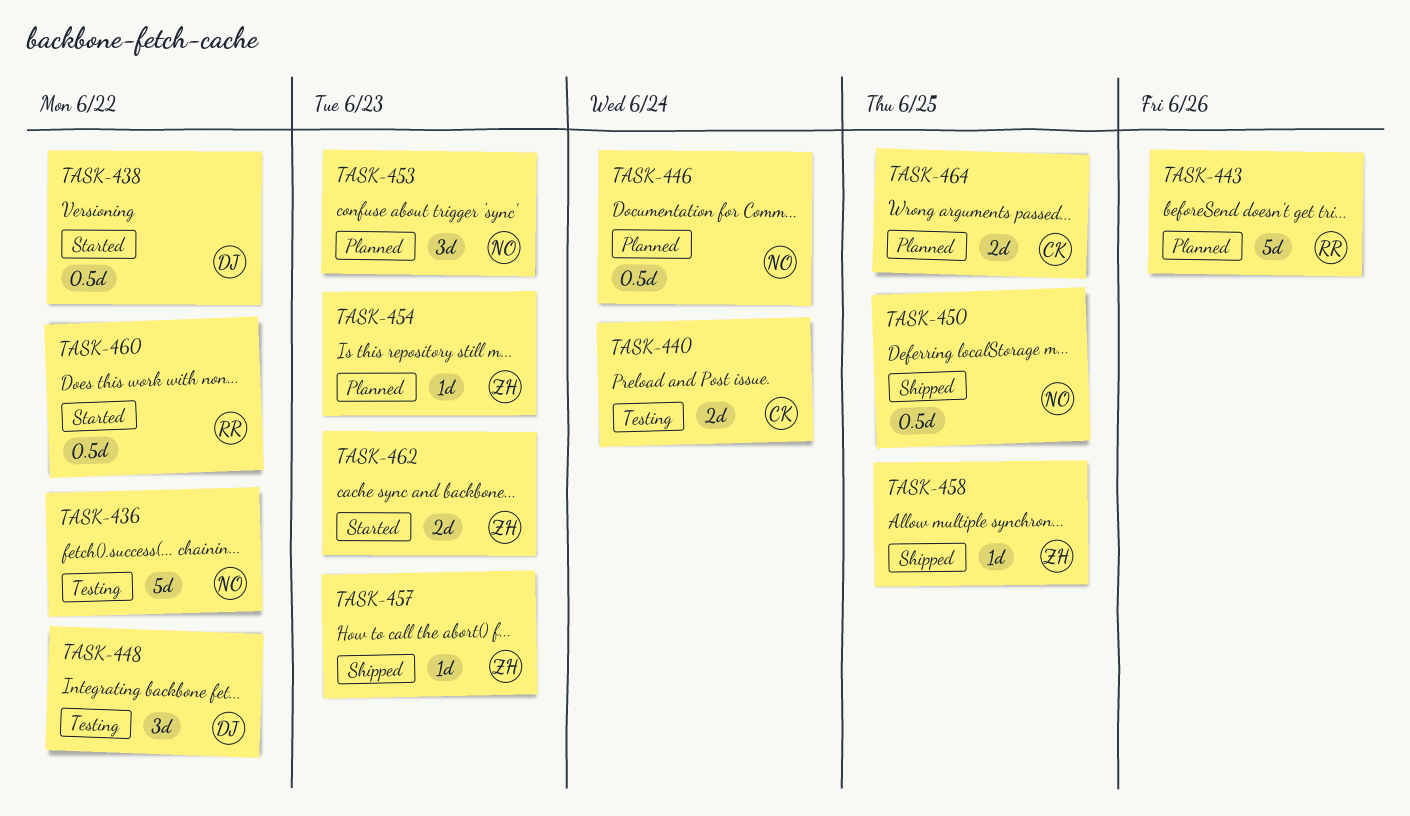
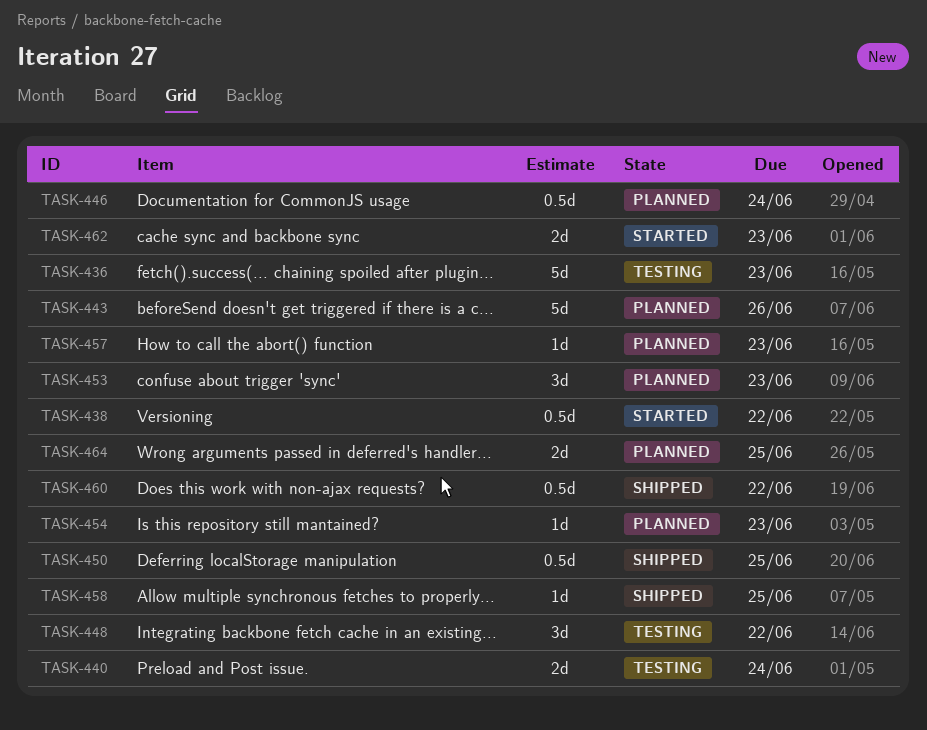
TASK-436, due: Jun 22 -> Jun 23
TASK-457, status: Shipped -> Planned
TASK-460, status: Started -> Shipped

